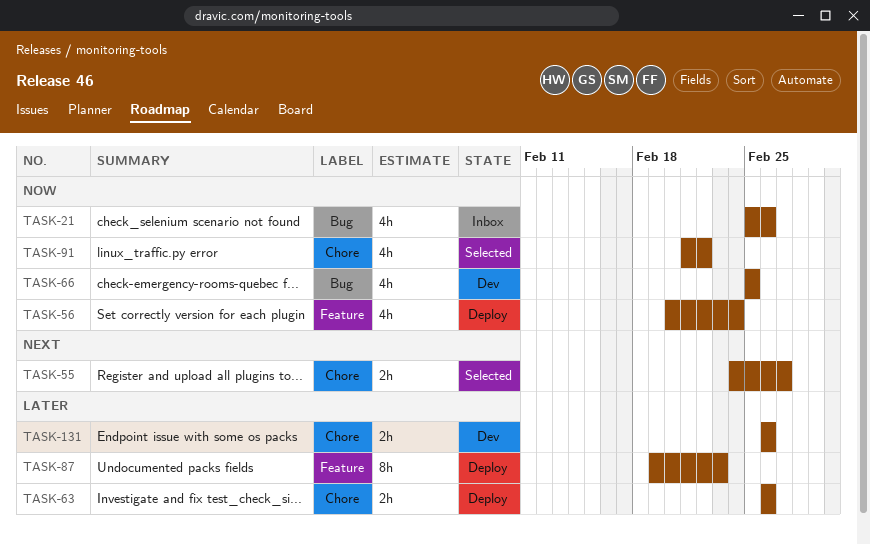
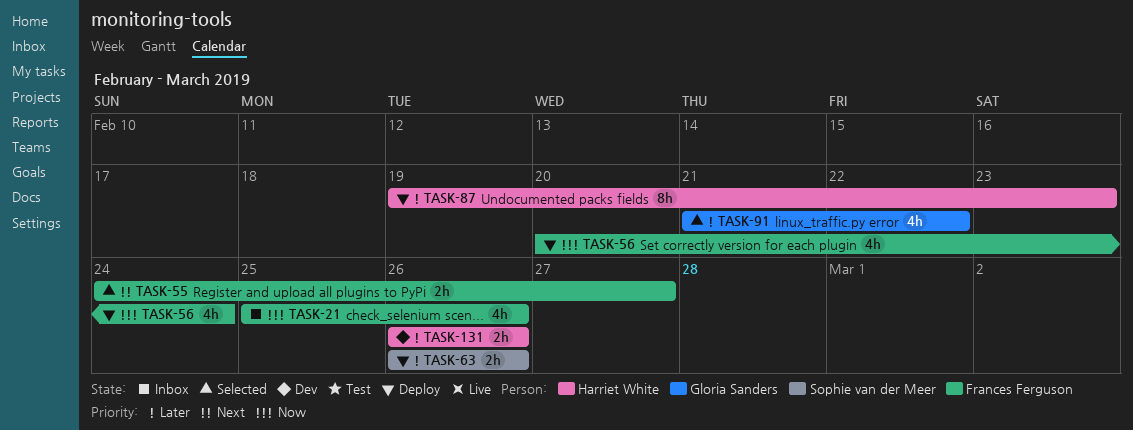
TASK-66: present -> none
TASK-91, priority: Now -> Later

